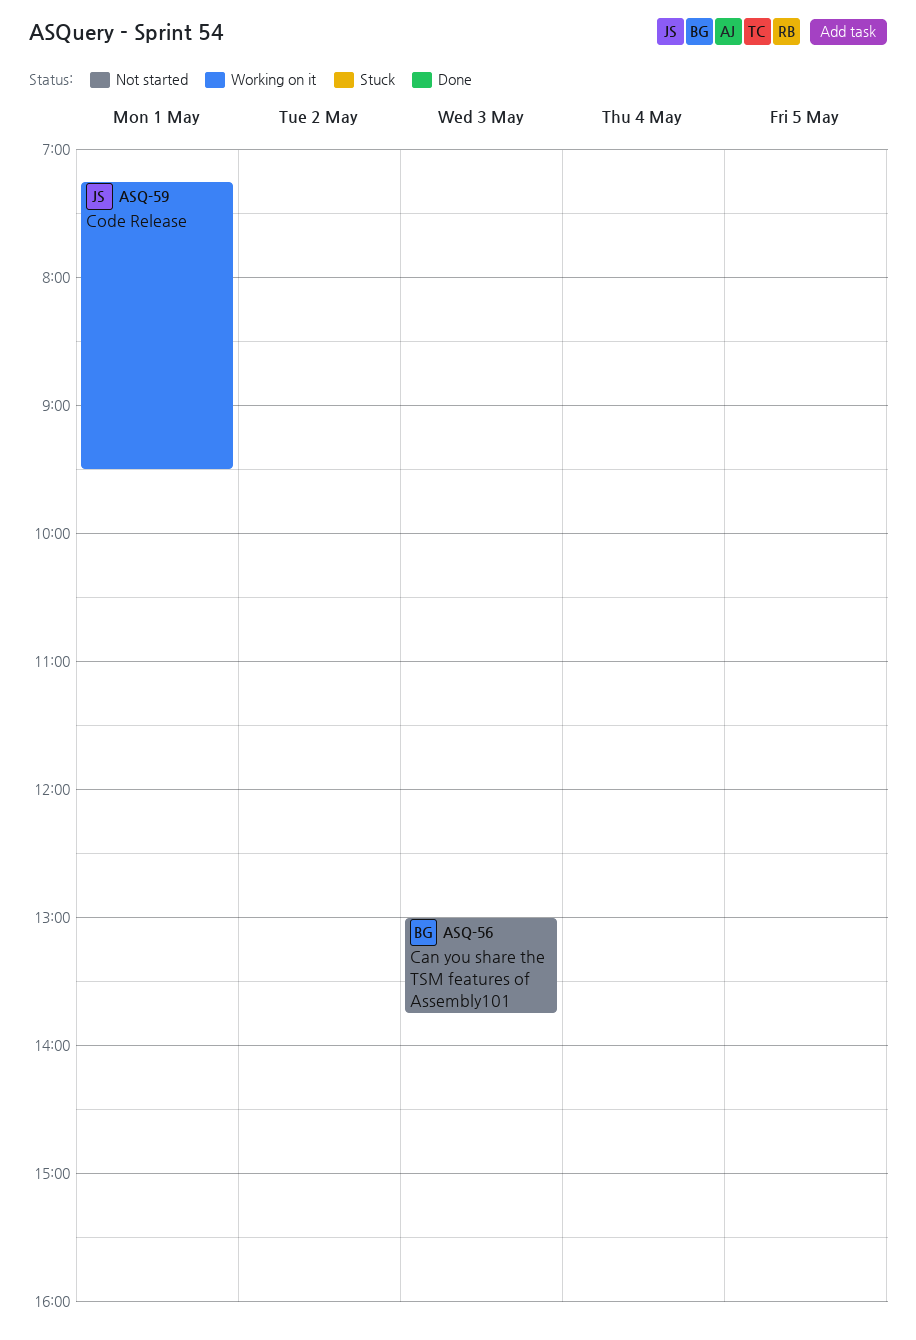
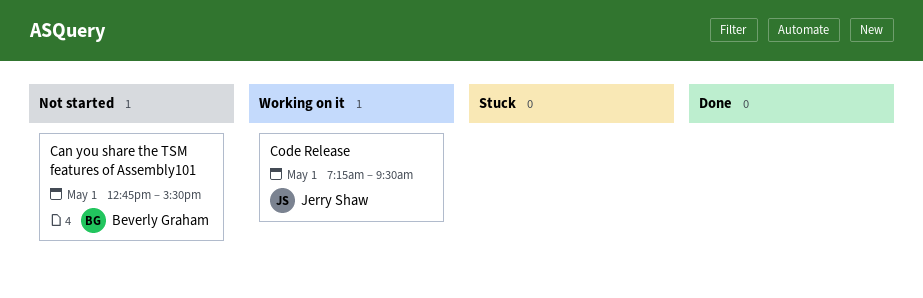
Can you share the TSM features of Assembly101, day: May 3 -> May 1
Can you share the TSM features of Assembly101, begins: 13:00 -> 12:45
Can you share the TSM features of Assembly101, ends: 13:45 -> 15:30

